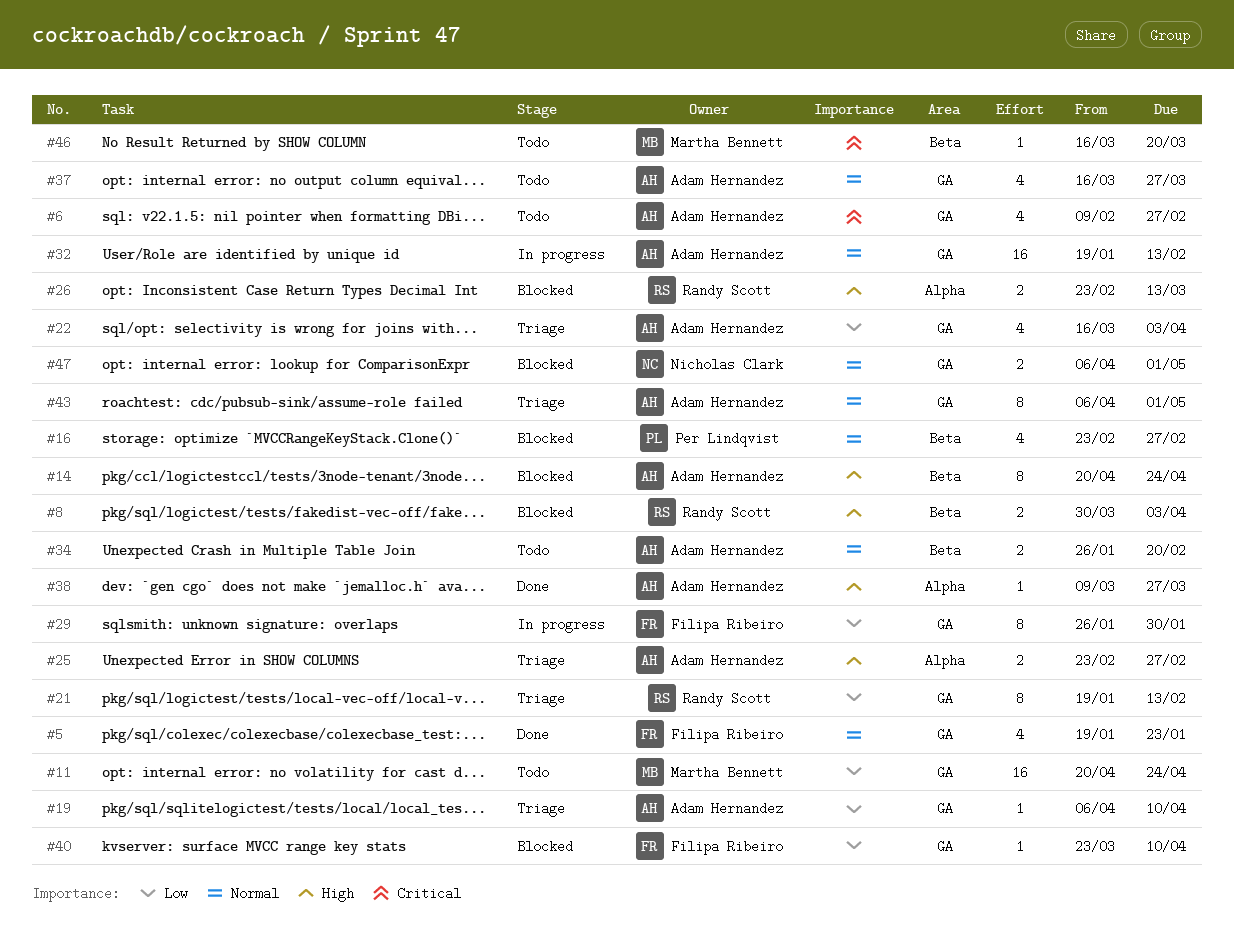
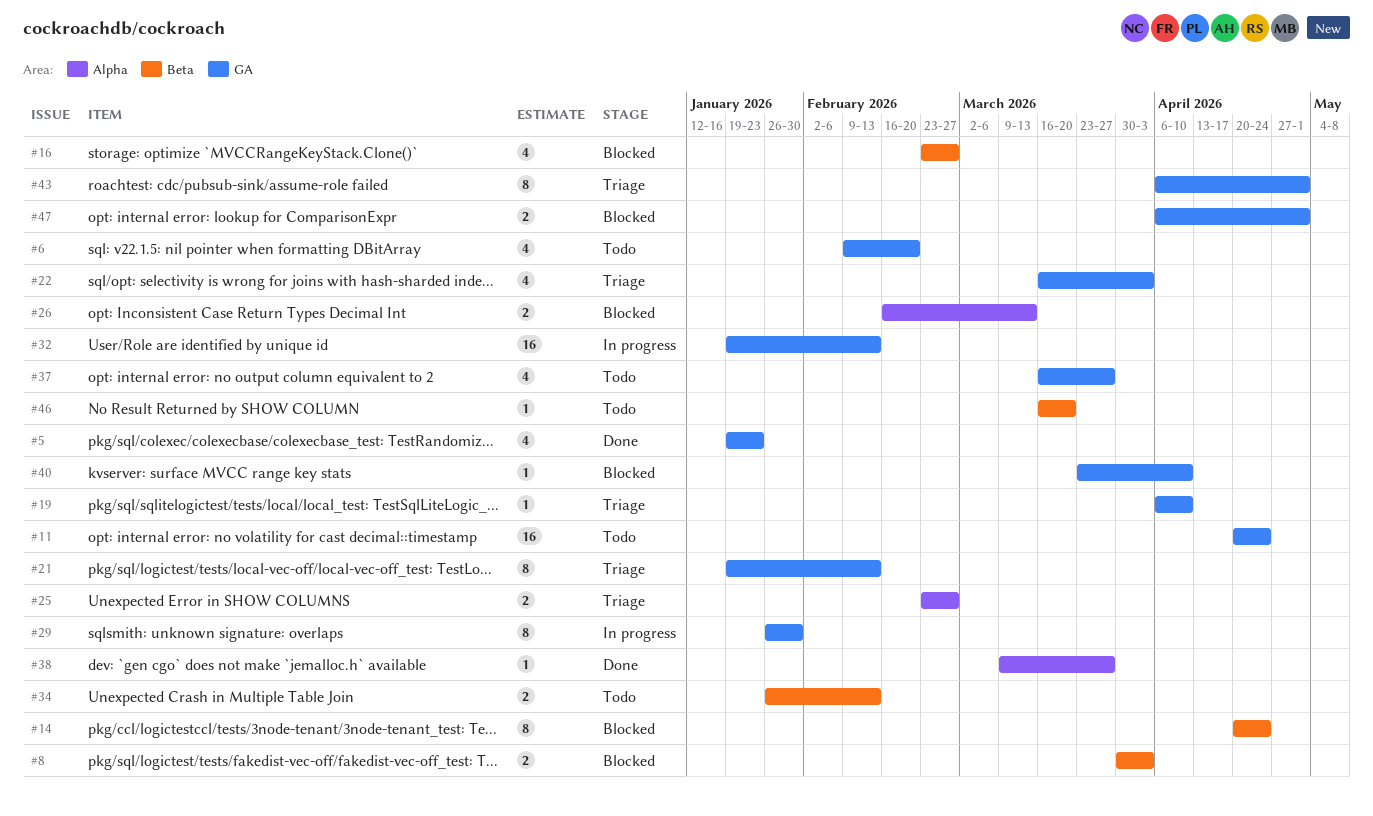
#6, due: Feb 27 -> Feb 20
#26, start: Feb 23 -> Feb 16
#34, due: Feb 20 -> Feb 13

